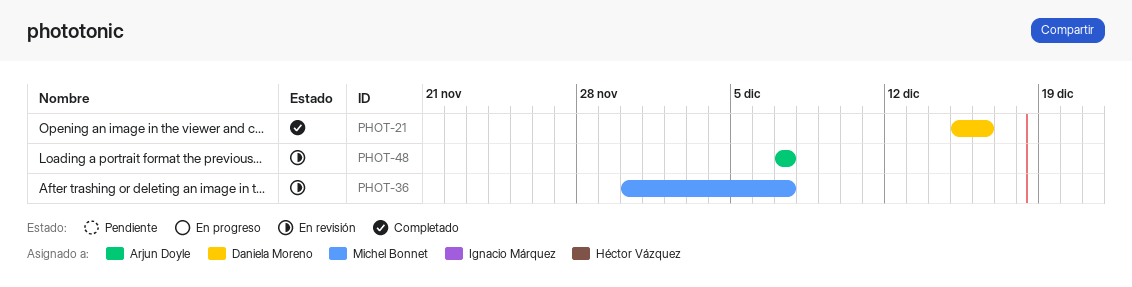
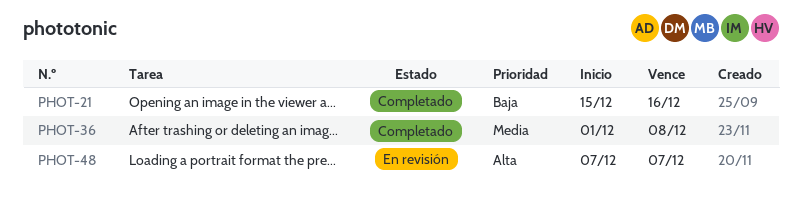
PHOT-36, status: En revisión -> Completado
PHOT-36, start: Nov 30 -> Dec 1
PHOT-36, due: Dec 7 -> Dec 8

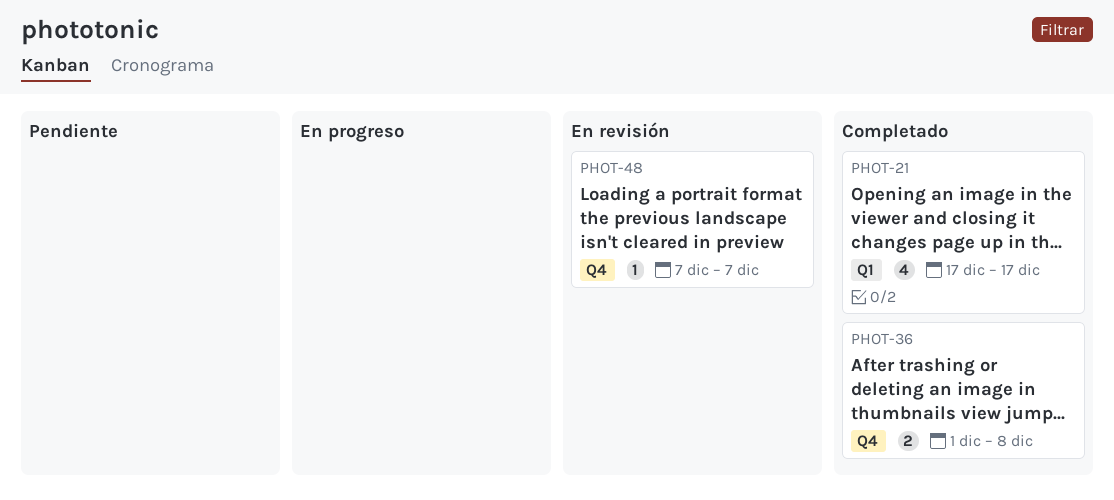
PHOT-21, start: Dec 15 -> Dec 17
PHOT-21, due: Dec 16 -> Dec 17

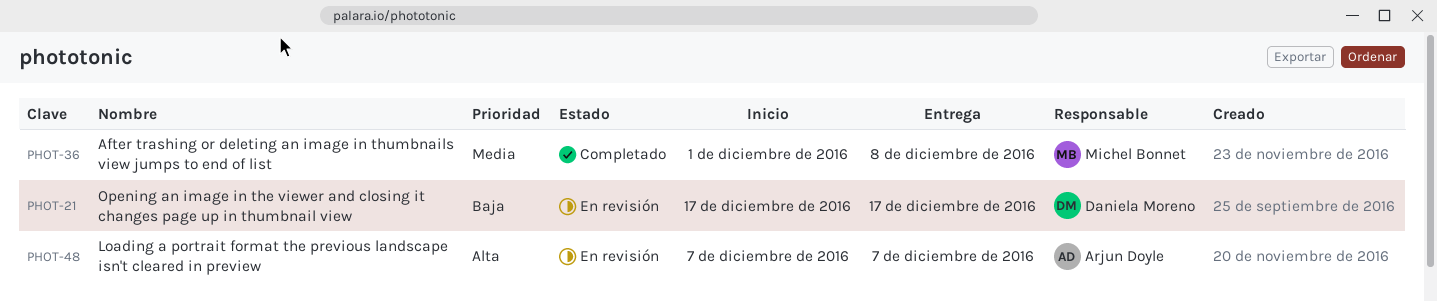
PHOT-21, status: Completado -> En revisión

